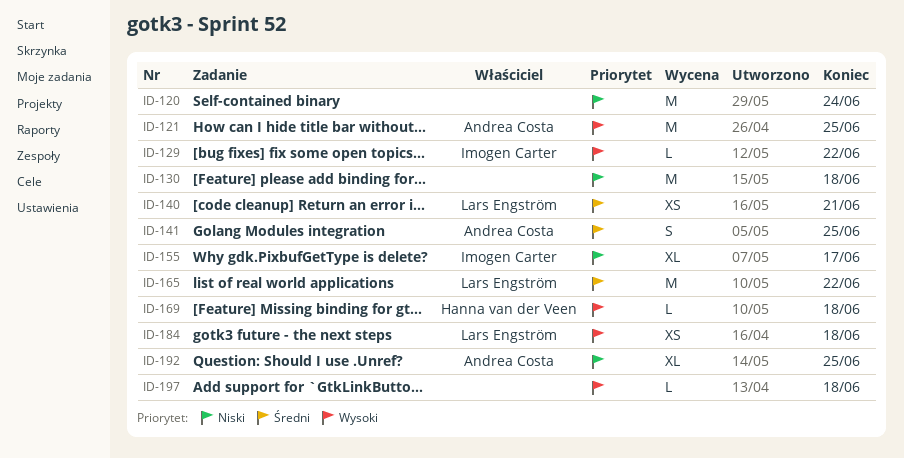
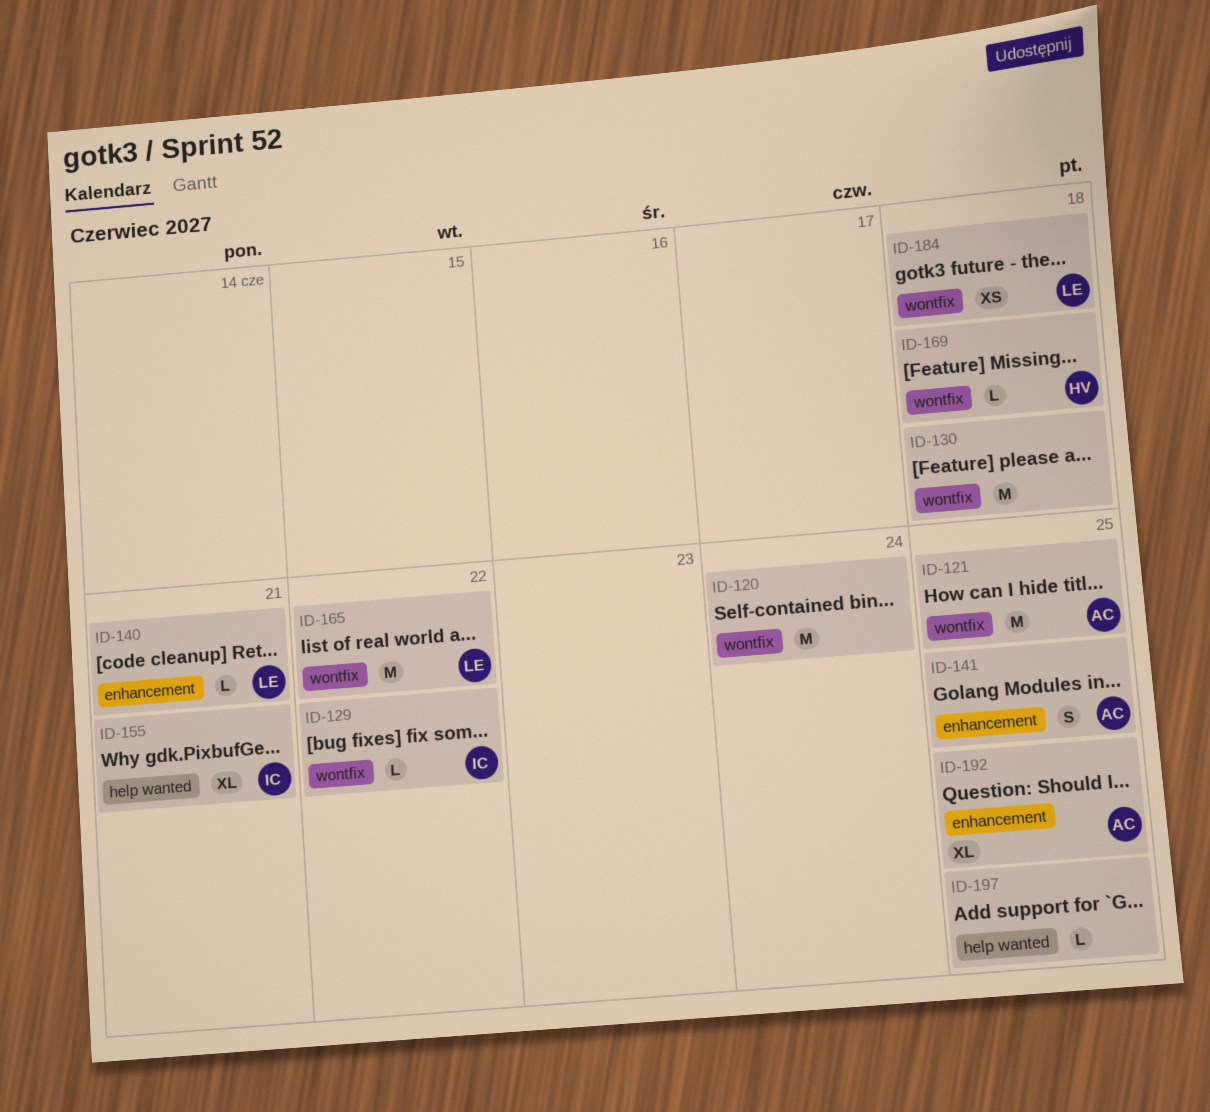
ID-140, estimate: XS -> L
ID-155, due: Jun 17 -> Jun 21
ID-197, due: Jun 18 -> Jun 25

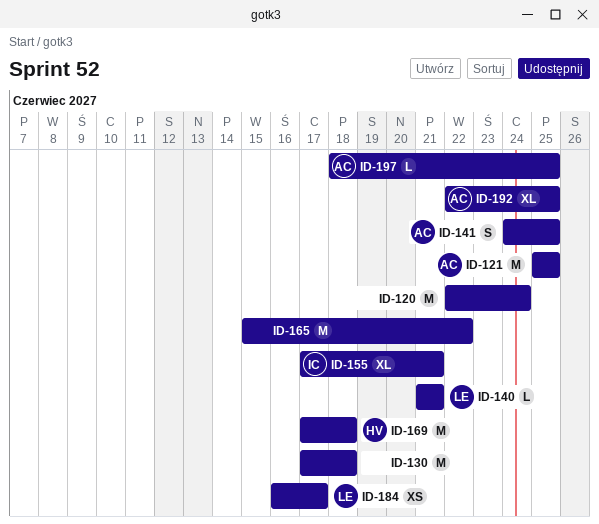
ID-129: present -> none
ID-165, owner: LE -> none
ID-169, estimate: L -> M
ID-184, due: Jun 18 -> Jun 17
ID-197, owner: none -> AC

